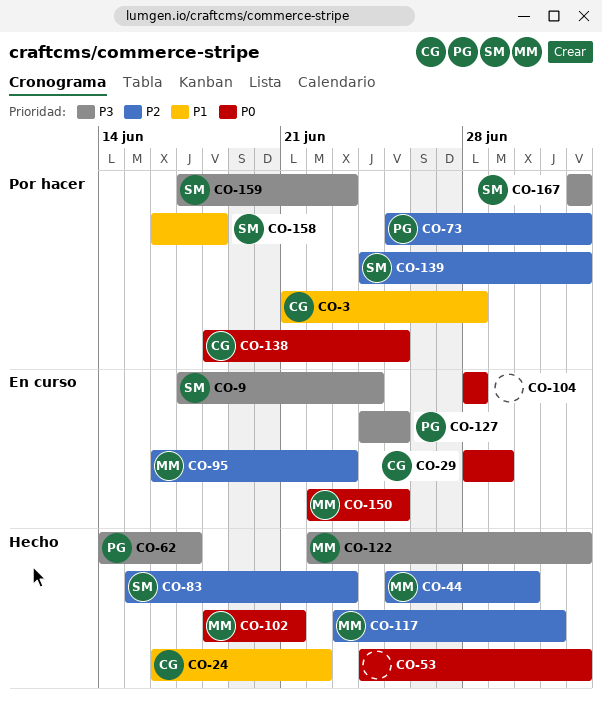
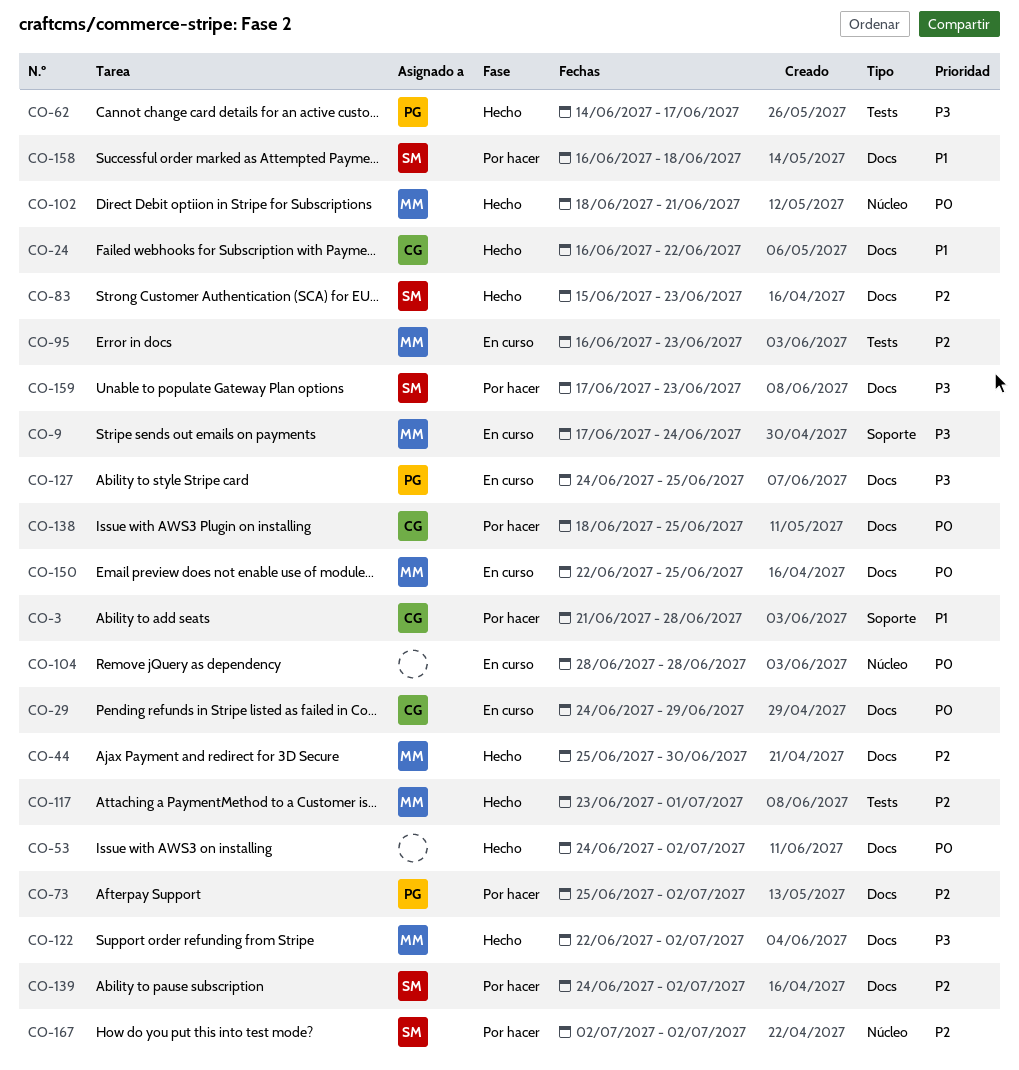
CO-9, owner: SM -> MM
CO-29, start: Jun 28 -> Jun 24
CO-167, priority: P3 -> P2

